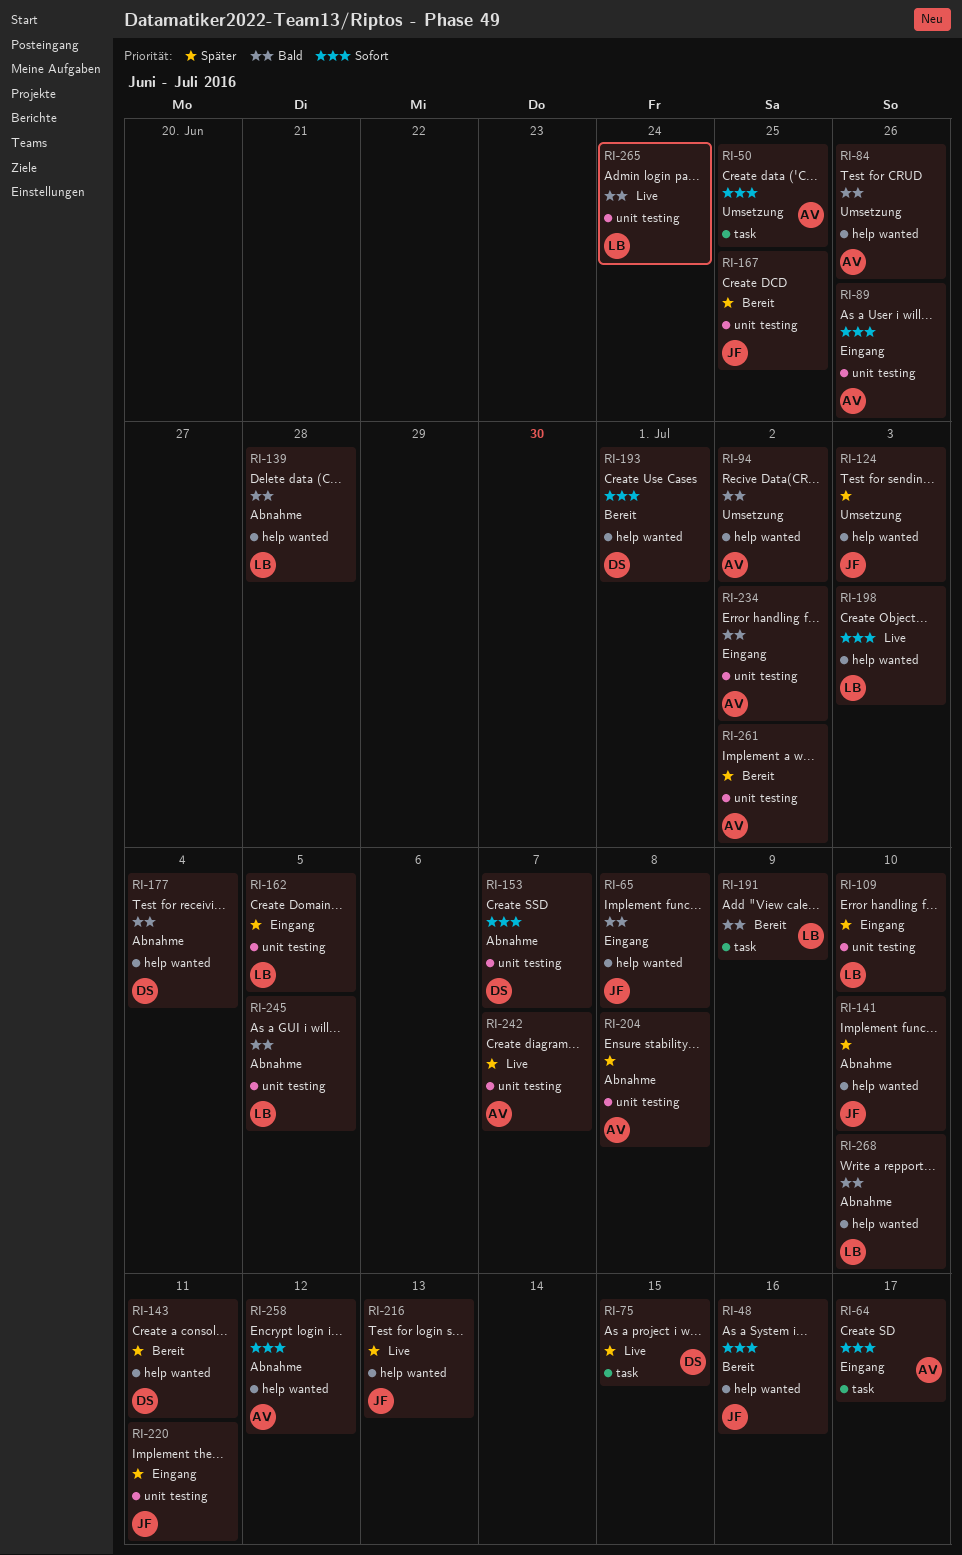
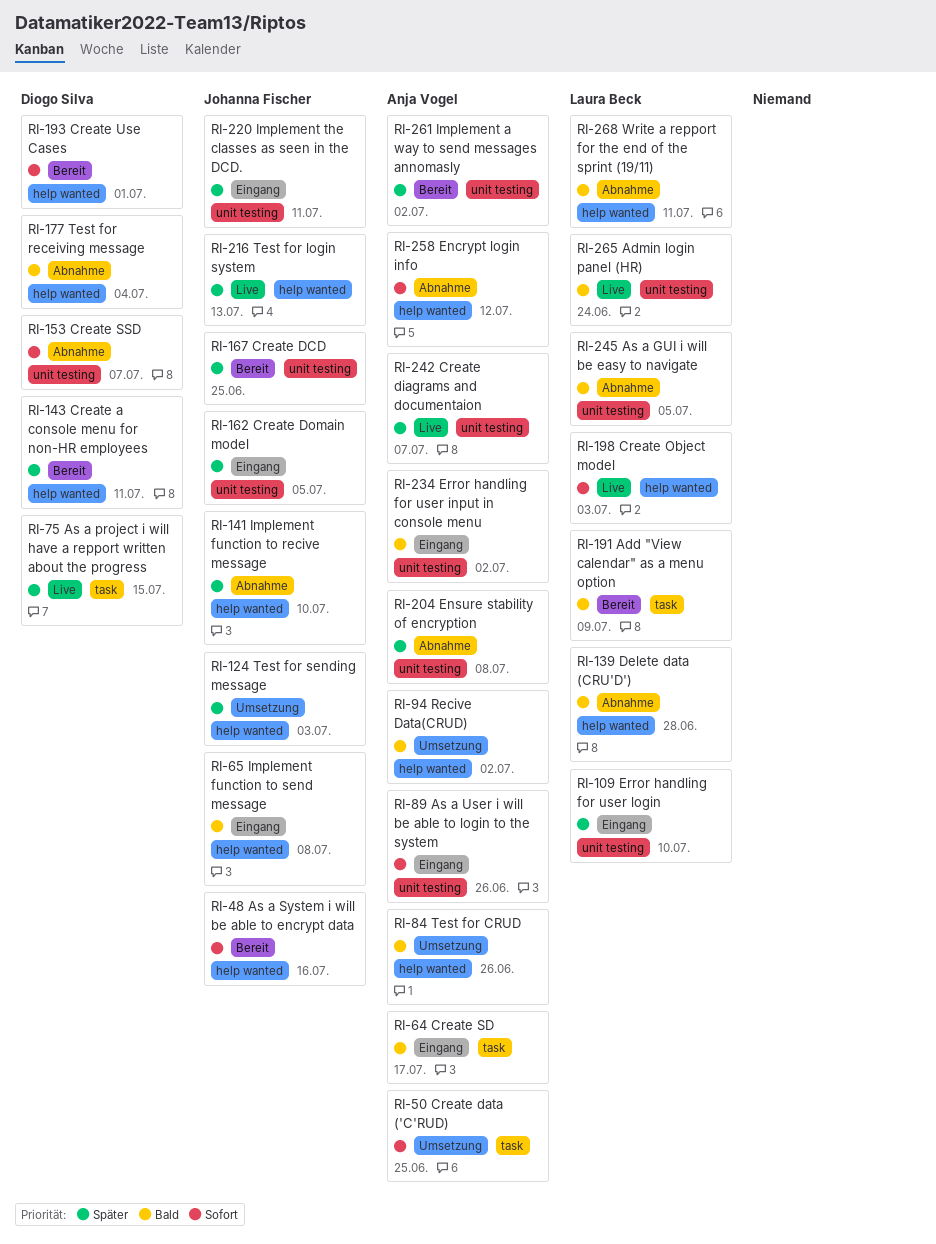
RI-64, priority: Sofort -> Bald
RI-162, owner: Laura Beck -> Johanna Fischer
RI-268, due: Jul 10 -> Jul 11

